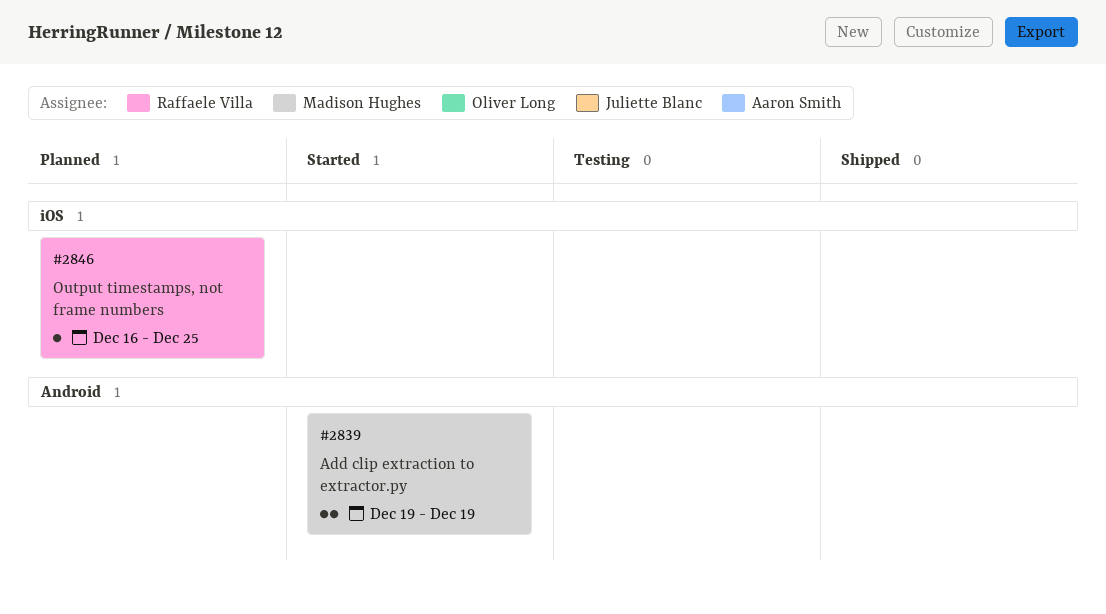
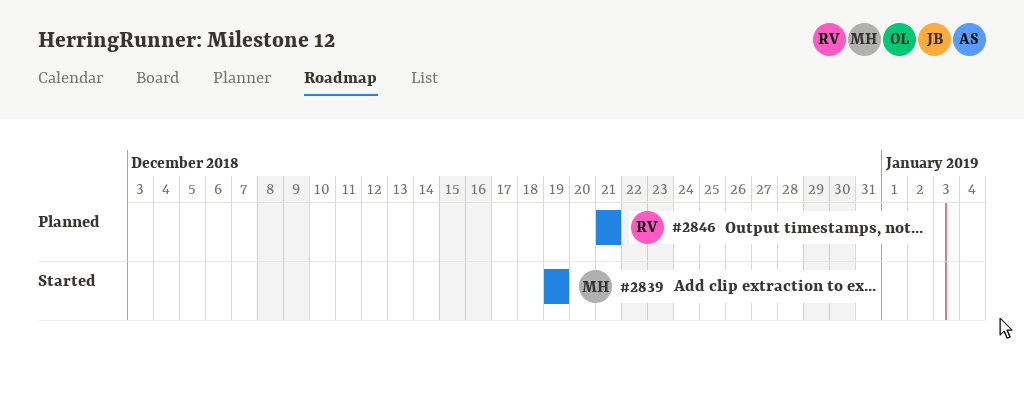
#2846, start: Dec 16 -> Dec 21
#2846, due: Dec 25 -> Dec 21

